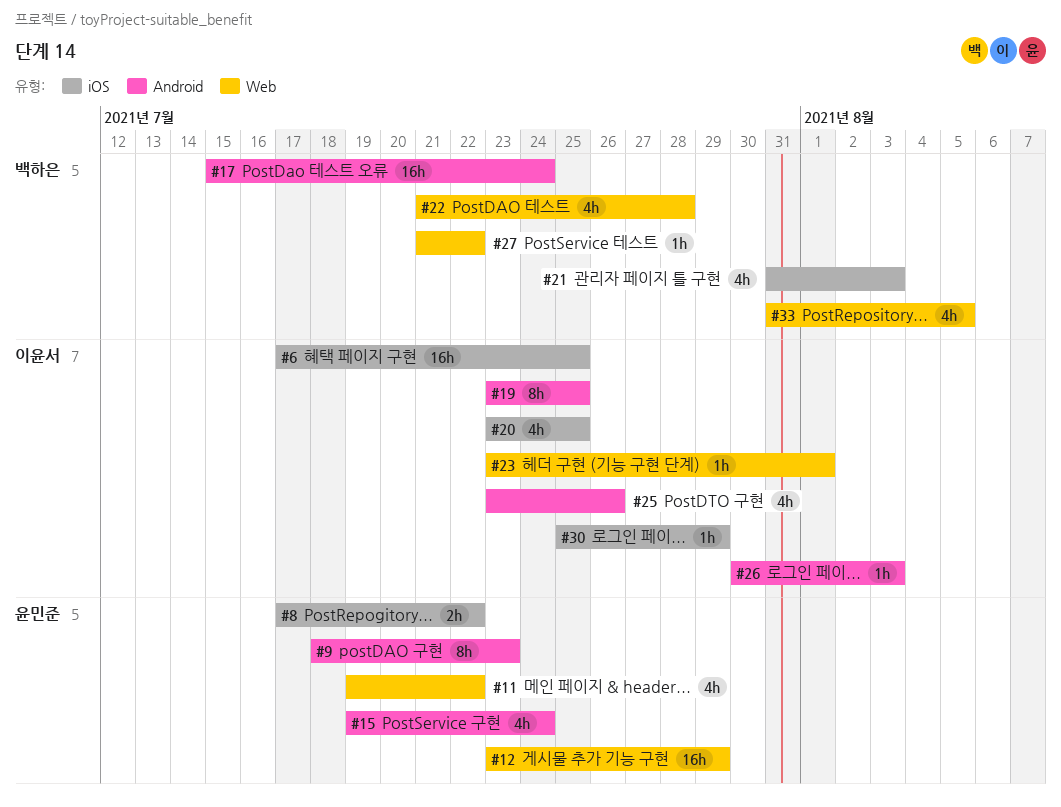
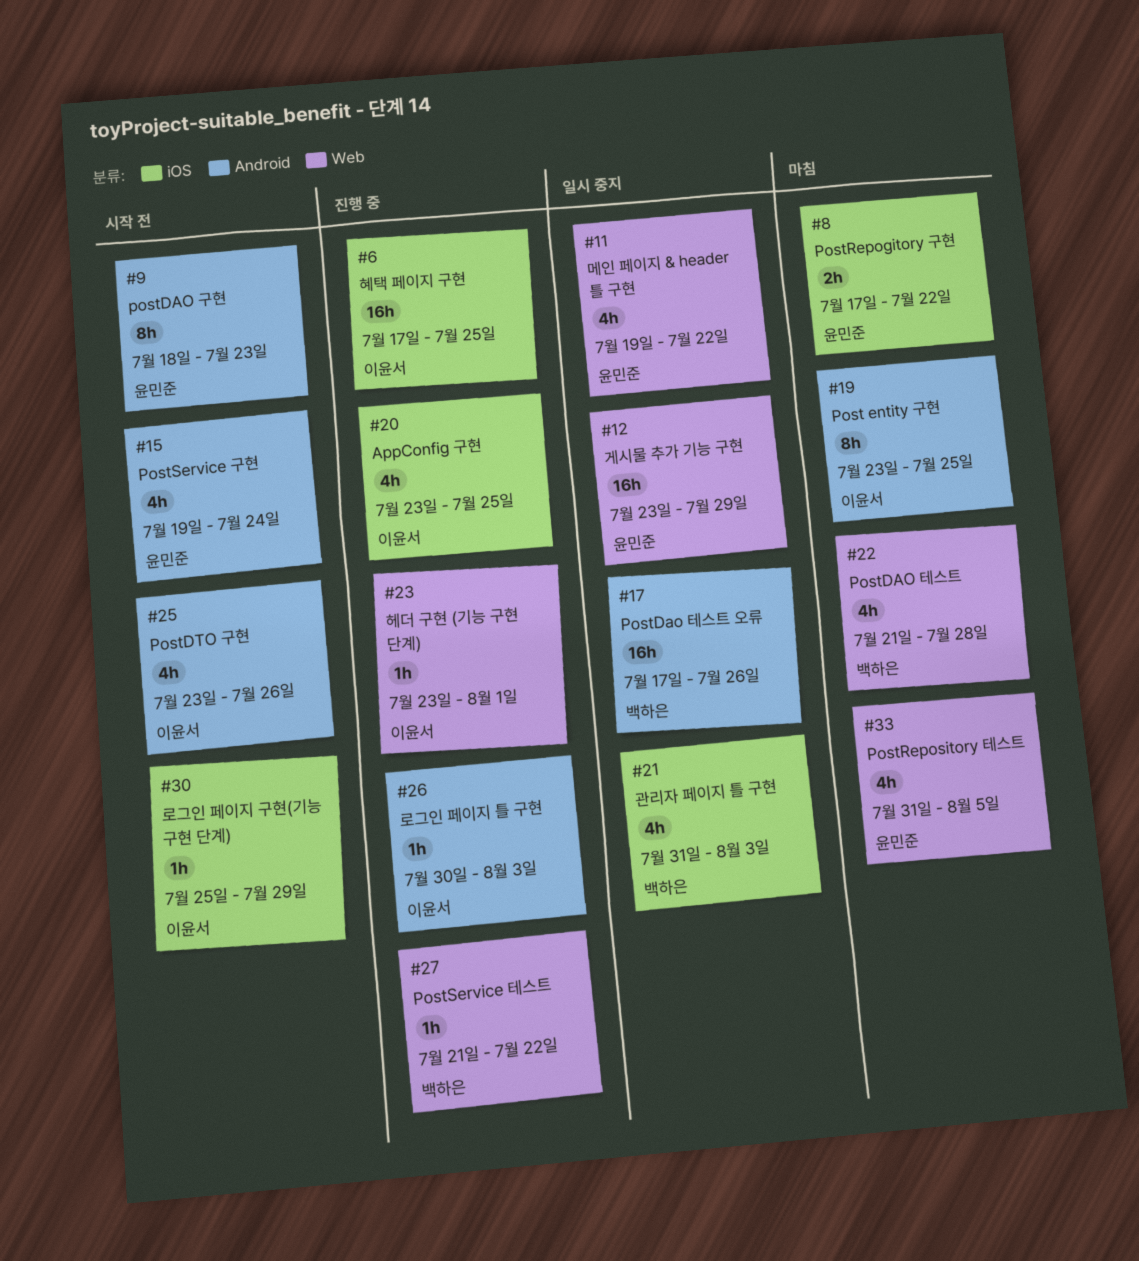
#17, start: Jul 15 -> Jul 17
#17, due: Jul 24 -> Jul 26
#33, owner: 백하은 -> 윤민준

